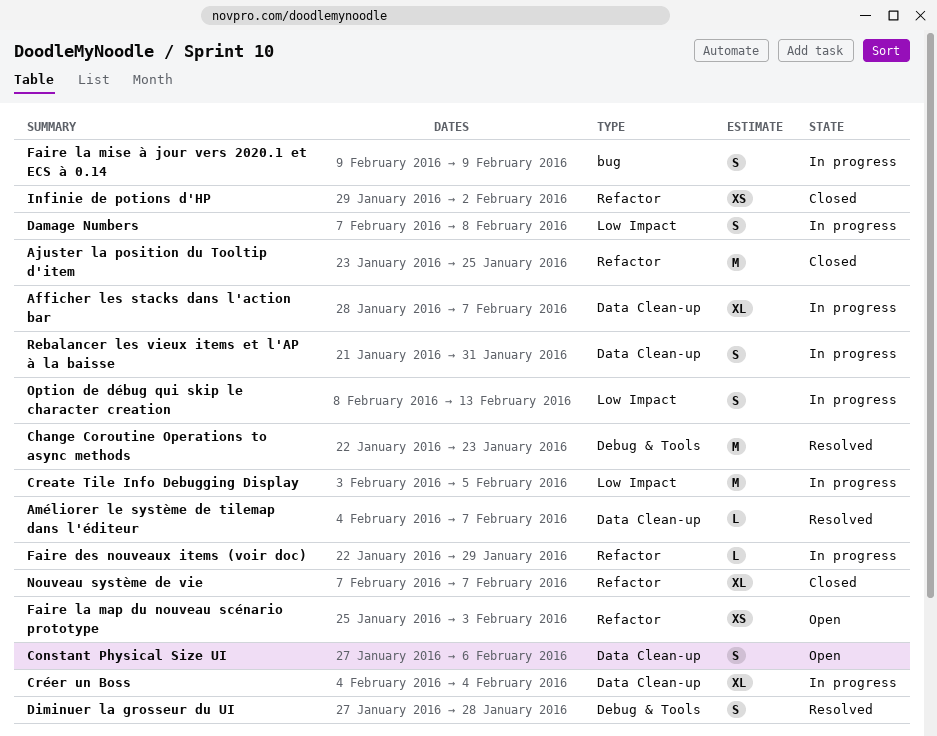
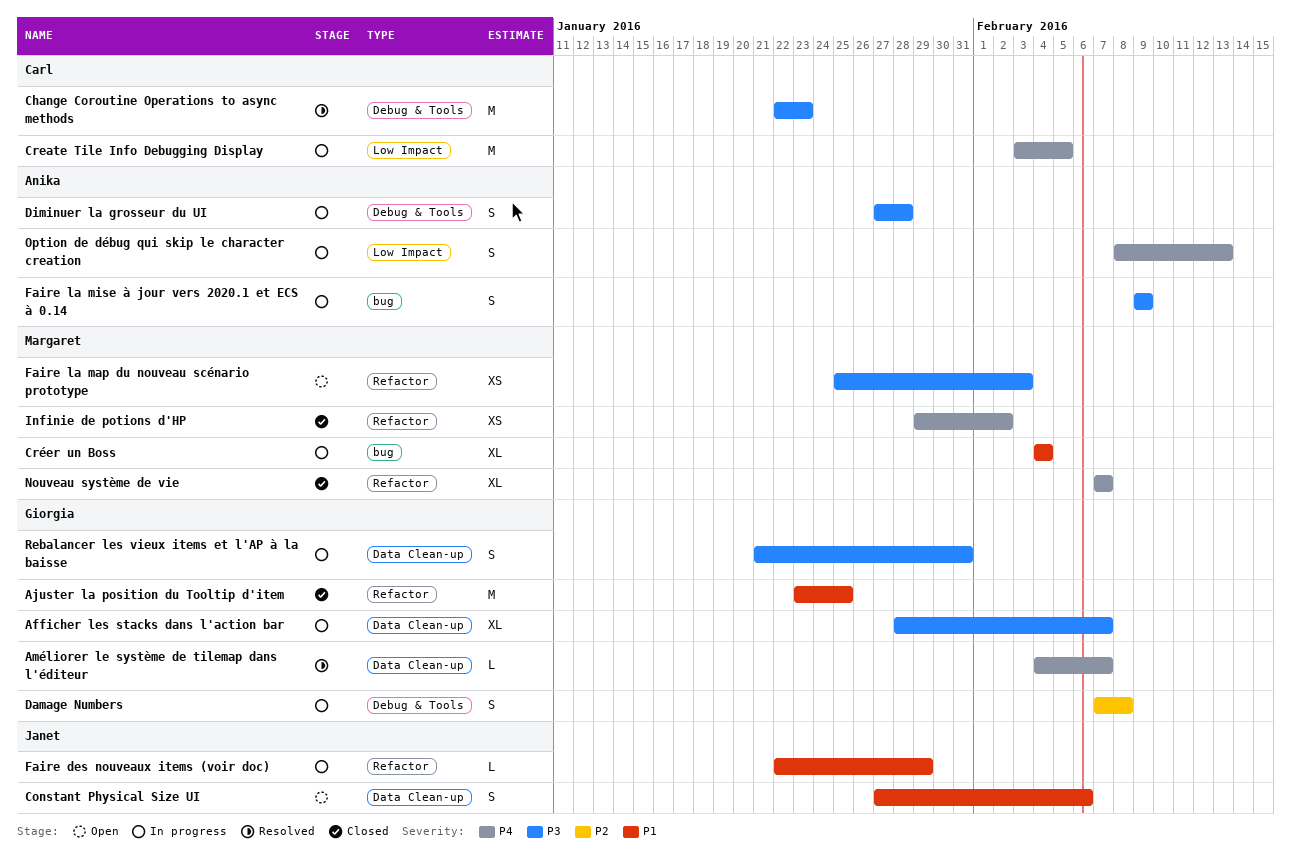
Créer un Boss, label: Data Clean-up -> bug
Damage Numbers, label: Low Impact -> Debug & Tools
Diminuer la grosseur du UI, status: Resolved -> In progress

